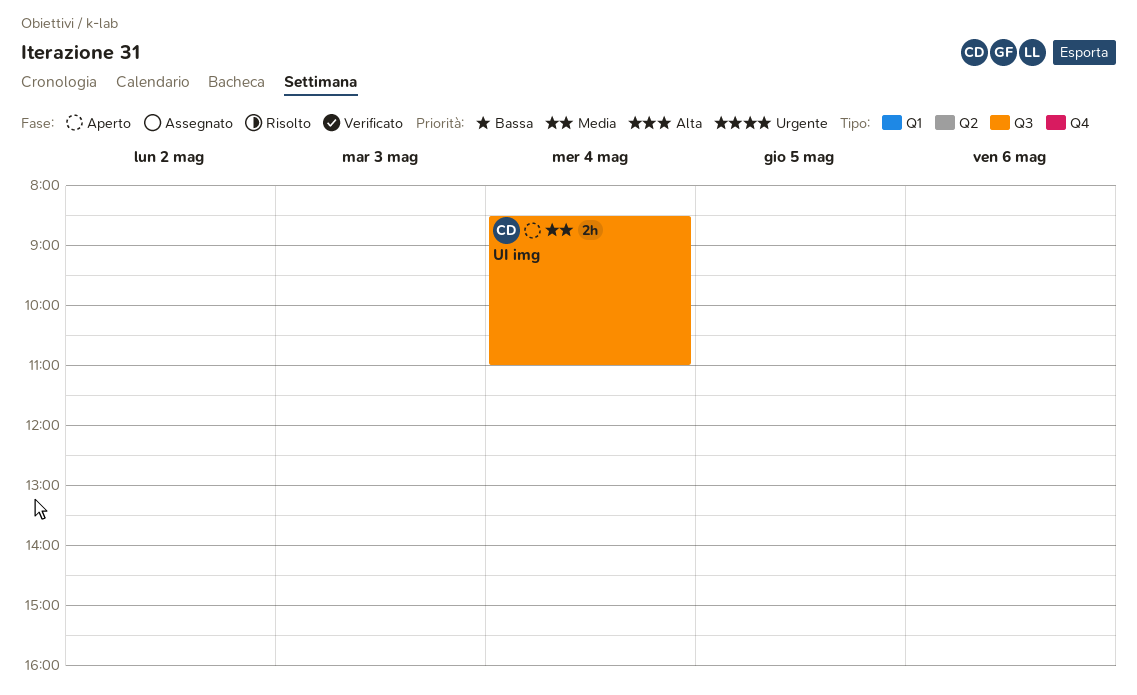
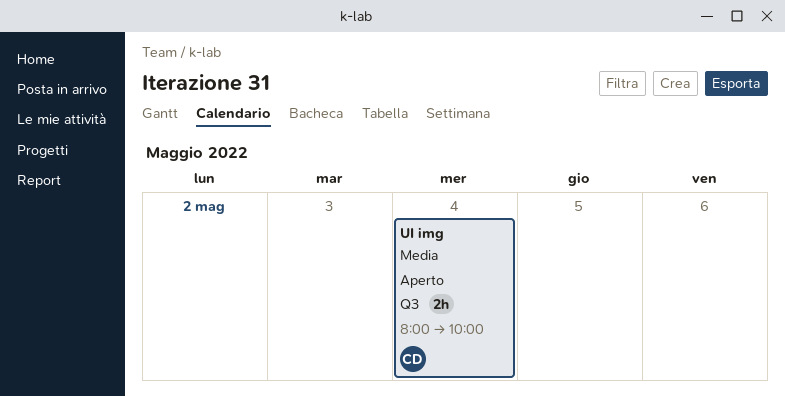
UI img, begins: 08:30 -> 08:00
UI img, ends: 11:00 -> 10:00

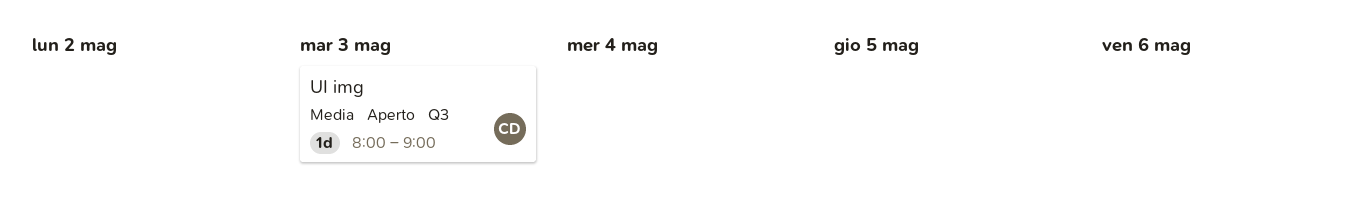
UI img, estimate: 2h -> 1d
UI img, day: May 4 -> May 3
UI img, ends: 10:00 -> 09:00

